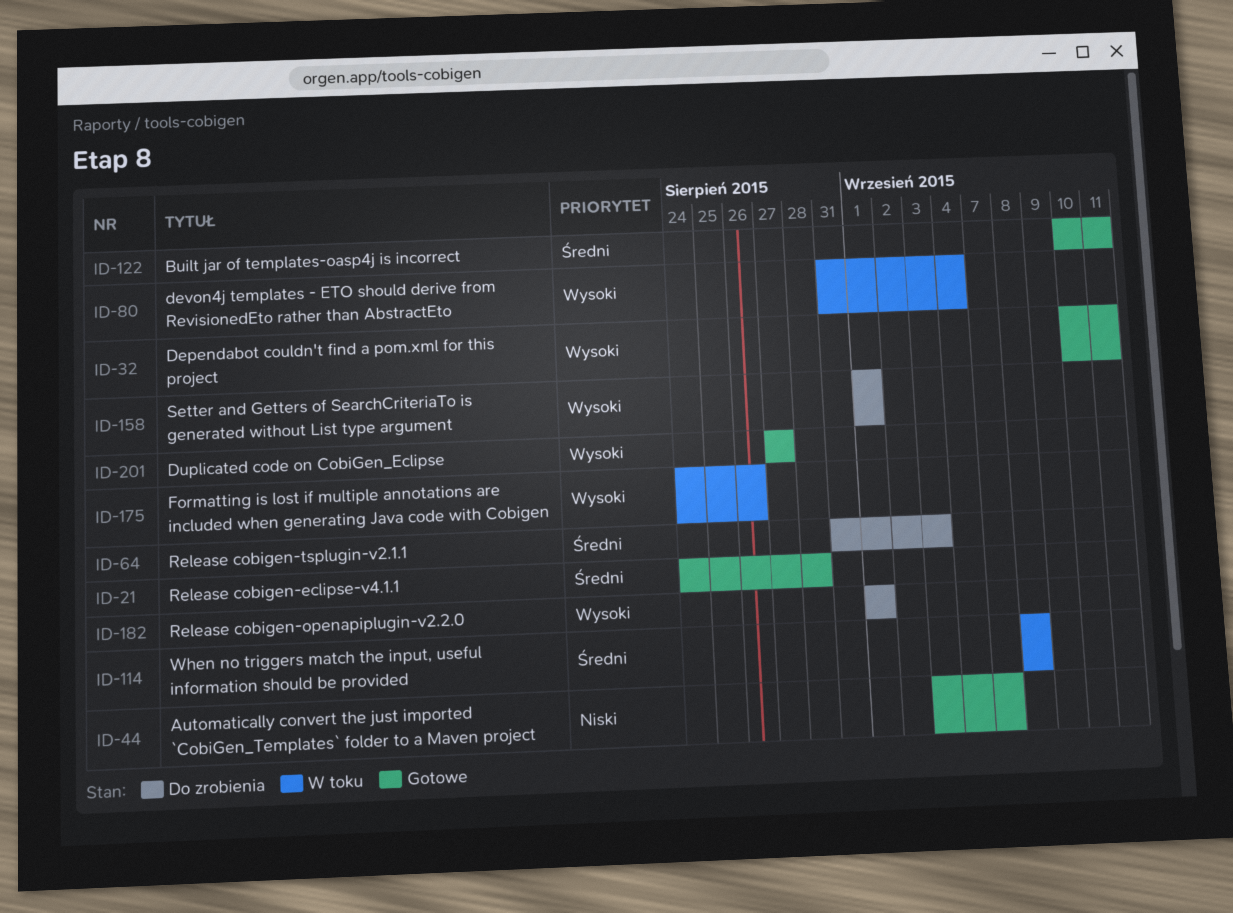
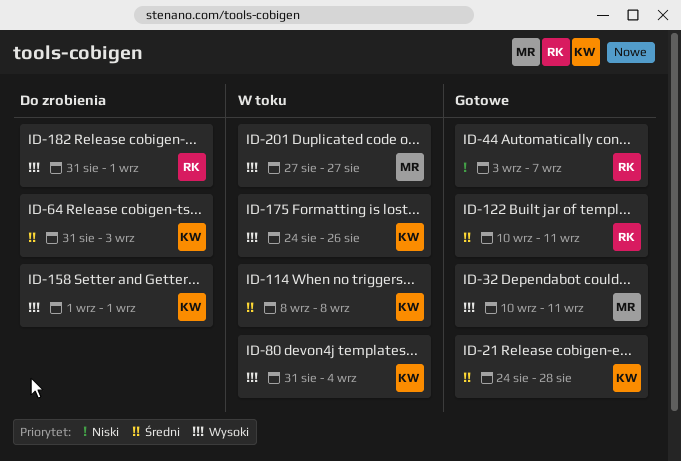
ID-182, start: Sep 1 -> Aug 31
ID-201, status: Gotowe -> W toku

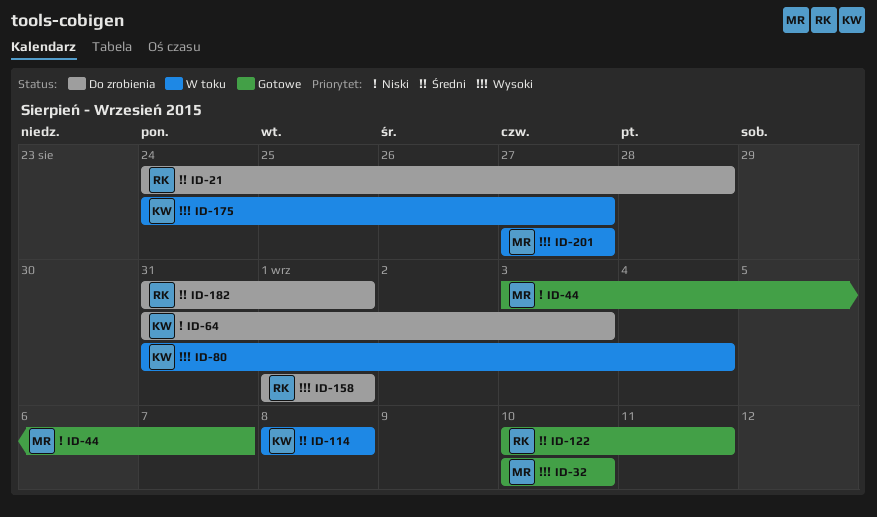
ID-21, status: Gotowe -> Do zrobienia
ID-21, owner: KW -> RK
ID-32, due: Sep 11 -> Sep 10
ID-44, owner: RK -> MR
ID-64, priority: Średni -> Niski
ID-158, owner: KW -> RK
ID-175, due: Aug 26 -> Aug 27
ID-182, priority: Wysoki -> Średni

